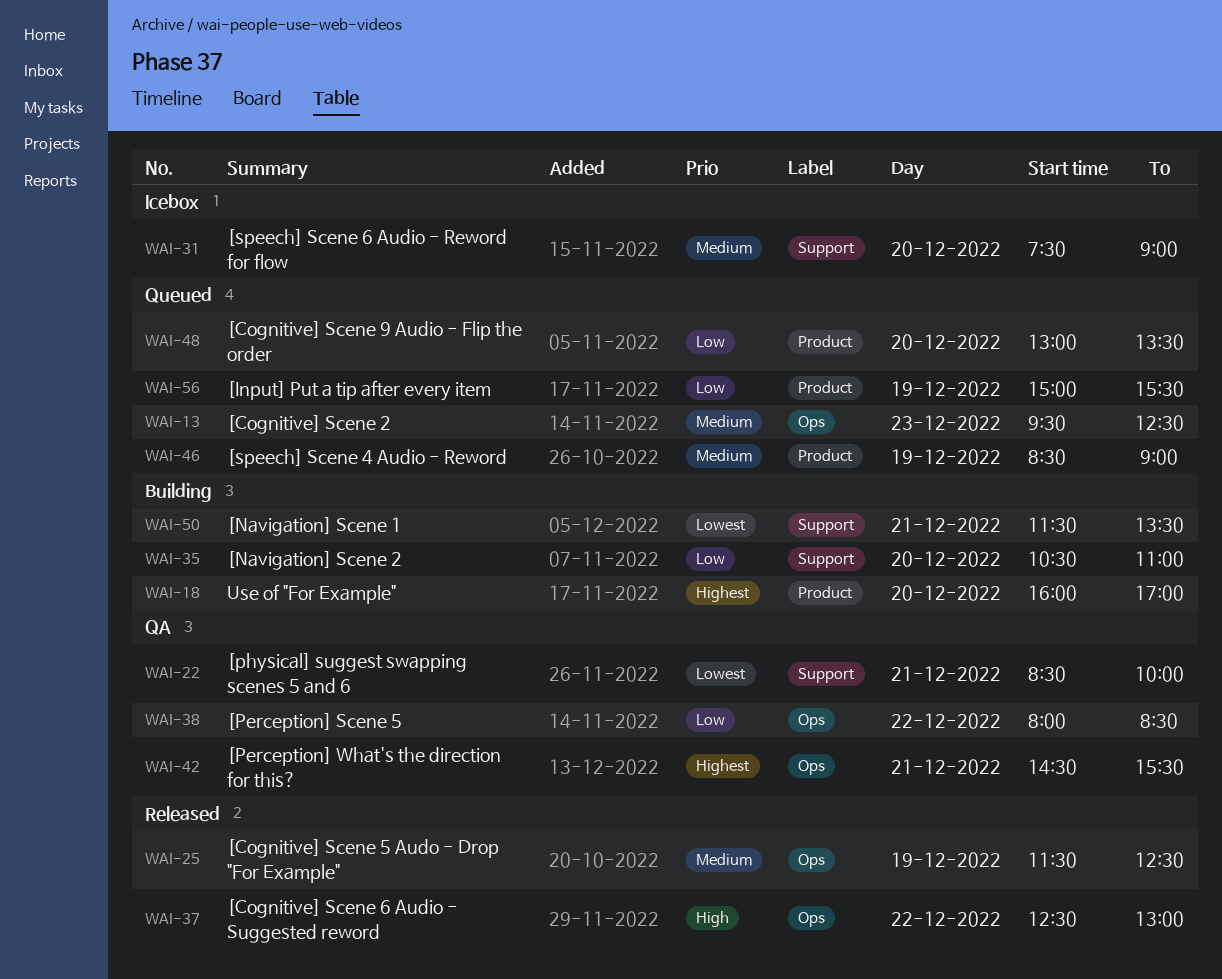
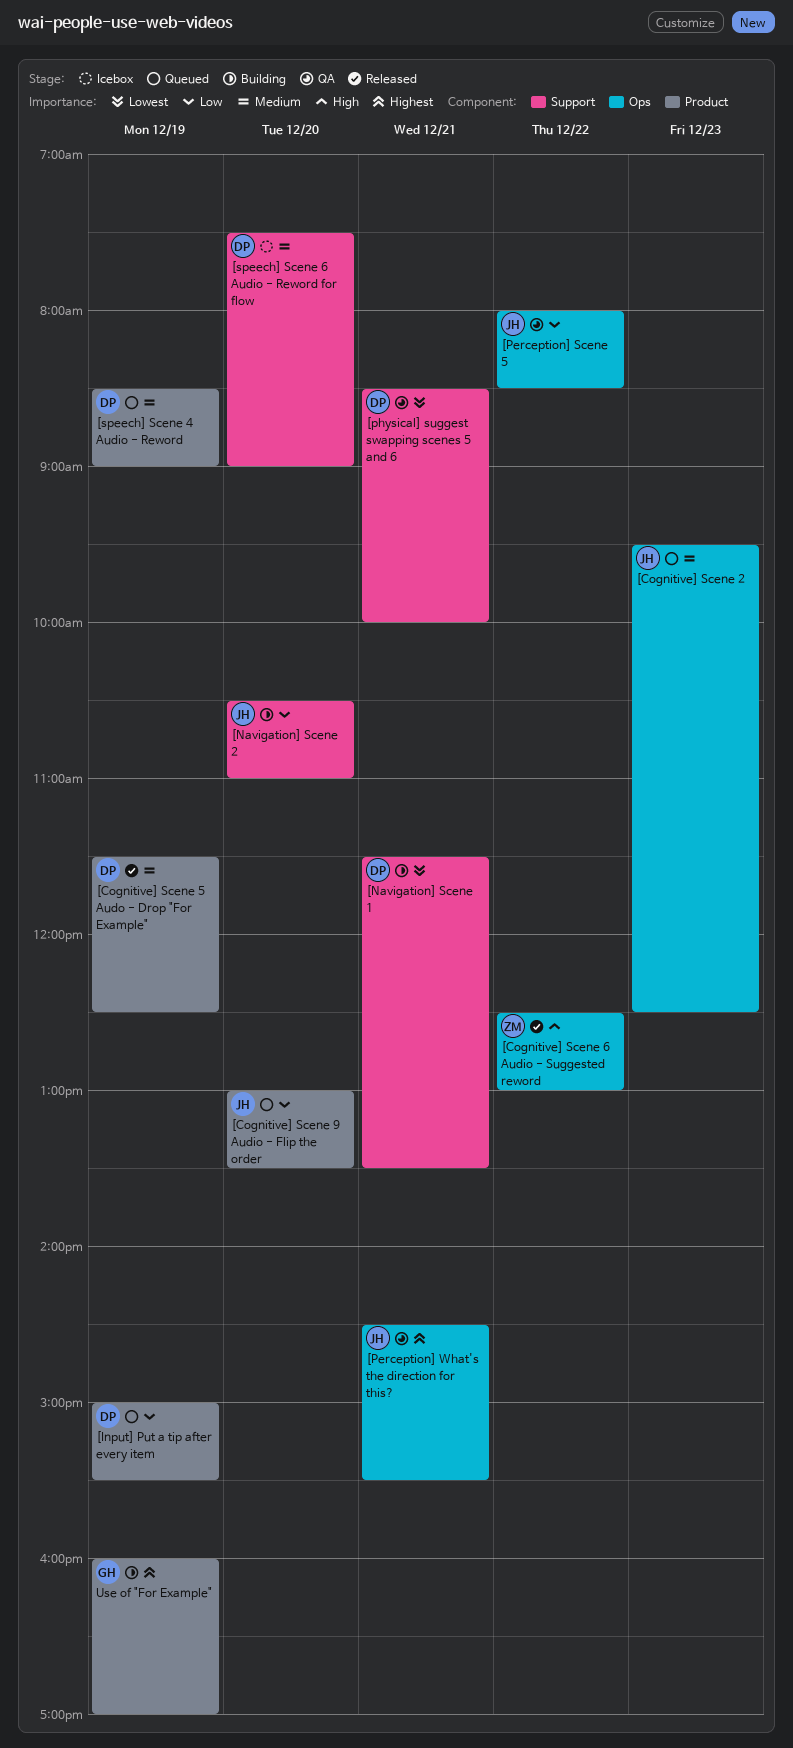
[Cognitive] Scene 5 Audo - Drop "For Example", label: Ops -> Product
Use of "For Example", day: Dec 20 -> Dec 19

